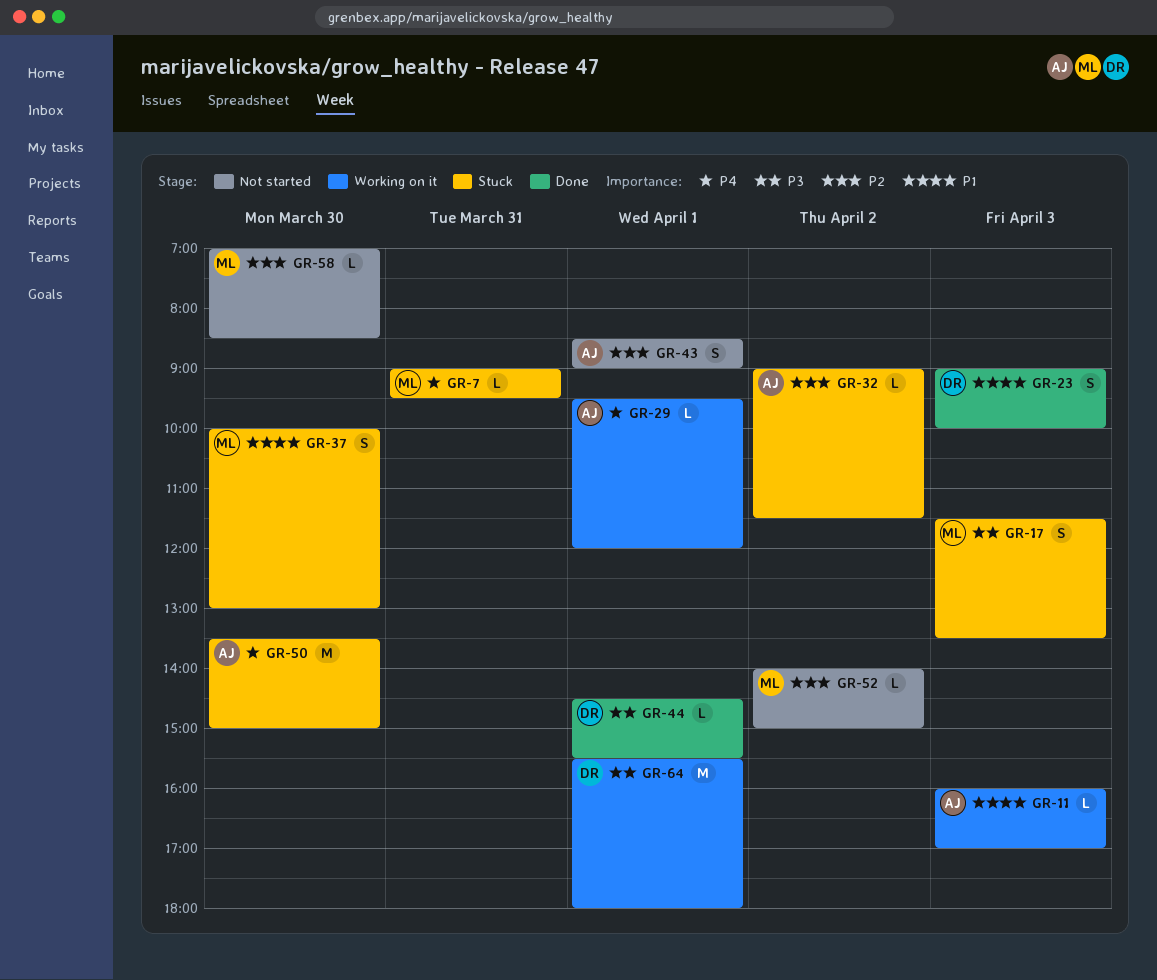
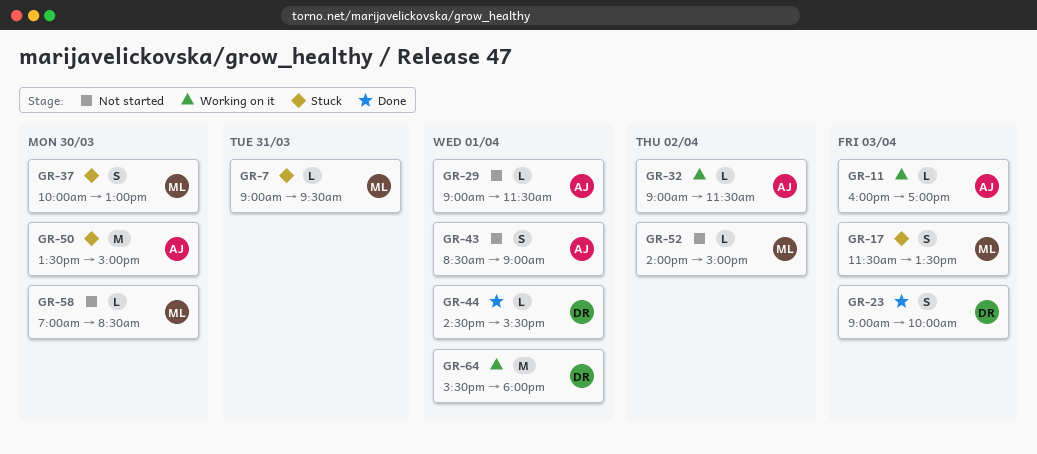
GR-29, status: Working on it -> Not started
GR-29, begins: 09:30 -> 09:00
GR-29, ends: 12:00 -> 11:30
GR-32, status: Stuck -> Working on it

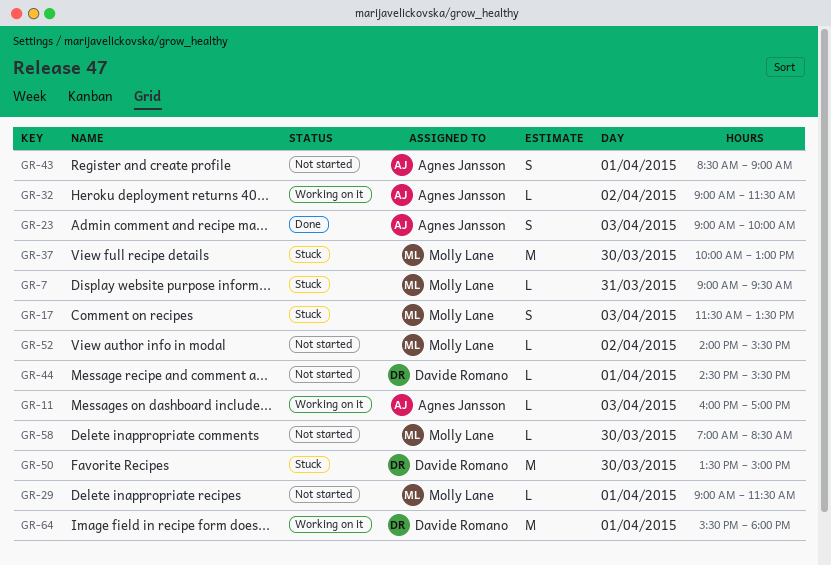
GR-23, owner: Davide Romano -> Agnes Jansson
GR-29, owner: Agnes Jansson -> Molly Lane
GR-37, estimate: S -> M
GR-44, status: Done -> Not started
GR-50, owner: Agnes Jansson -> Davide Romano
GR-52, ends: 15:00 -> 15:30

